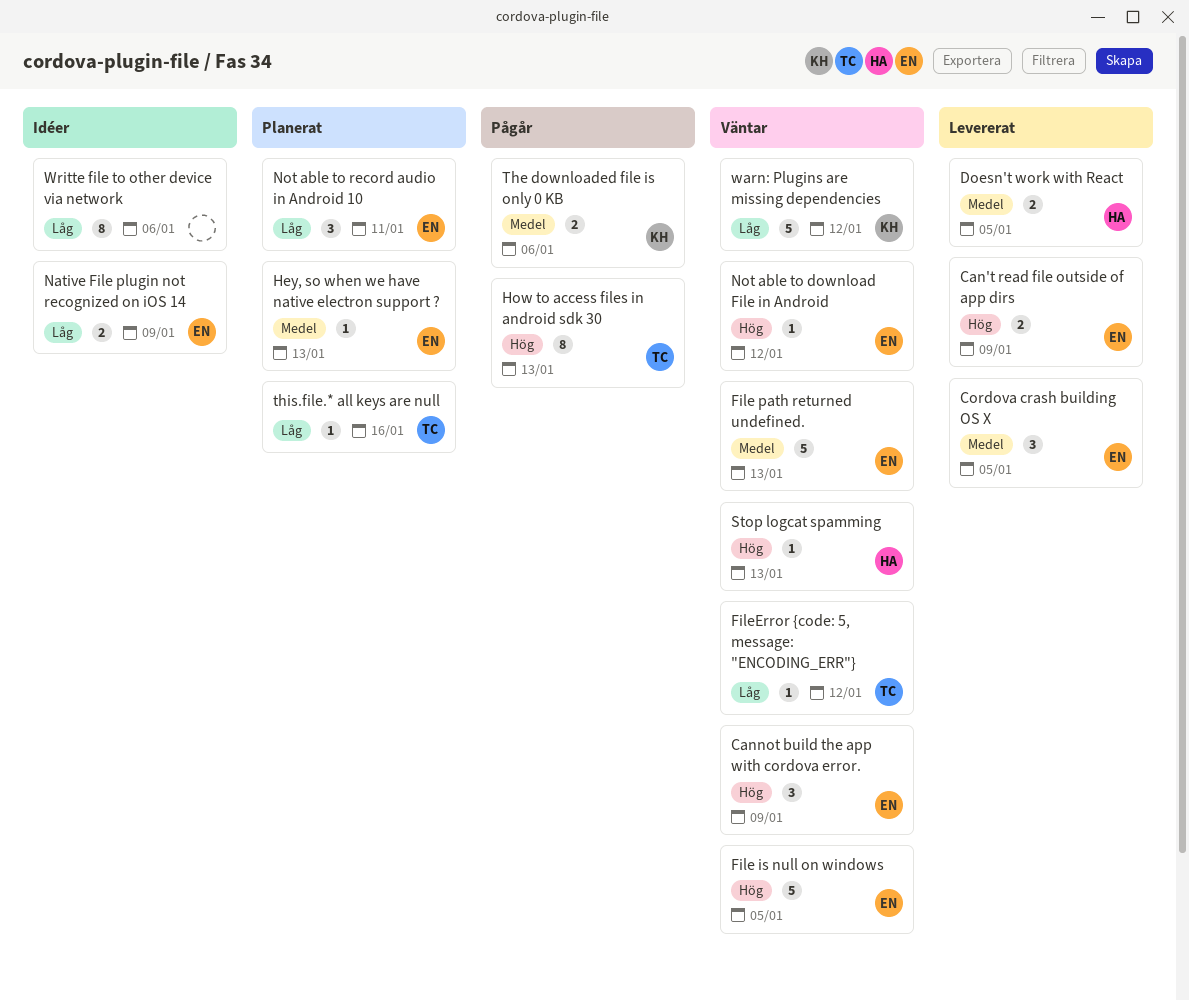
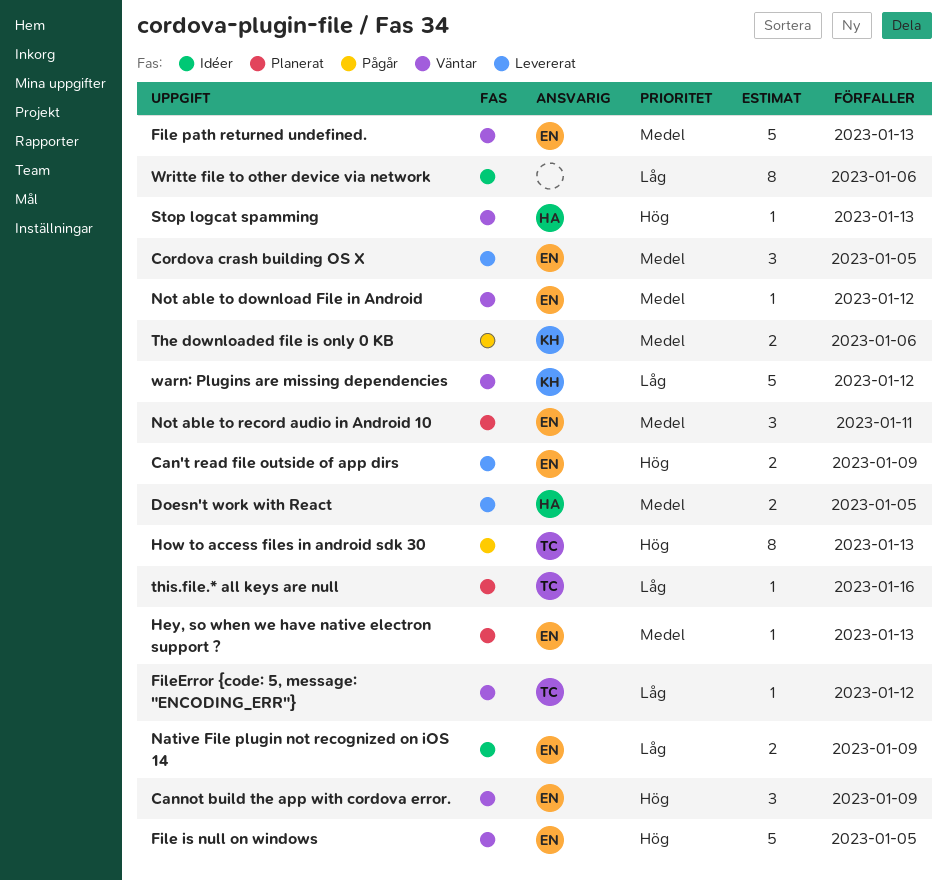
Not able to download File in Android, priority: Hög -> Medel
Not able to record audio in Android 10, priority: Låg -> Medel

